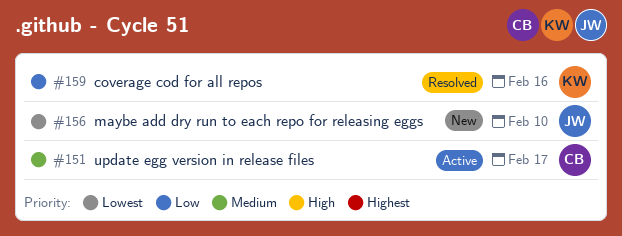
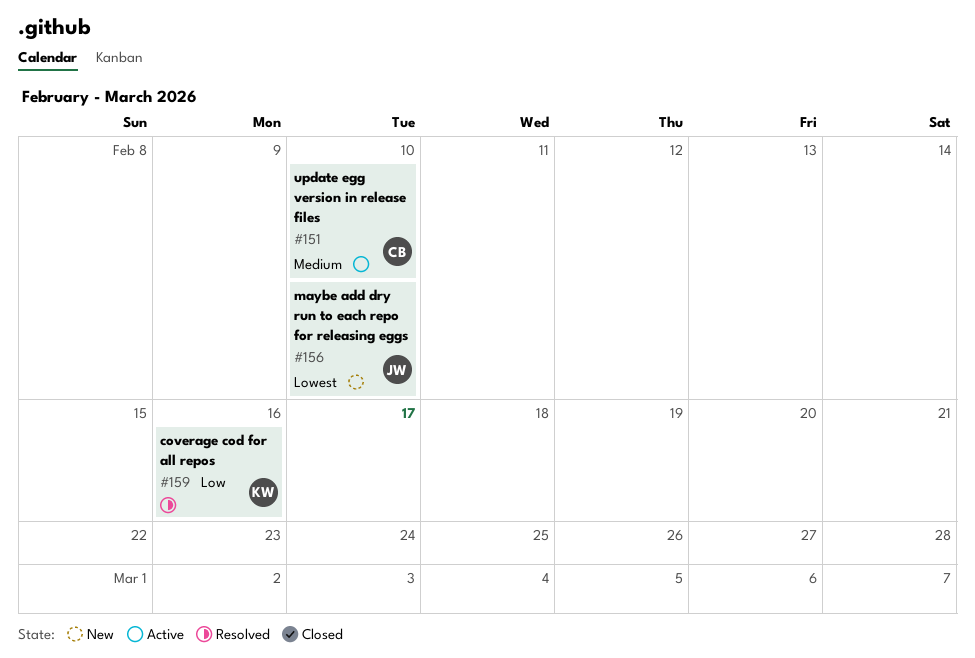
#151, due: Feb 17 -> Feb 10

